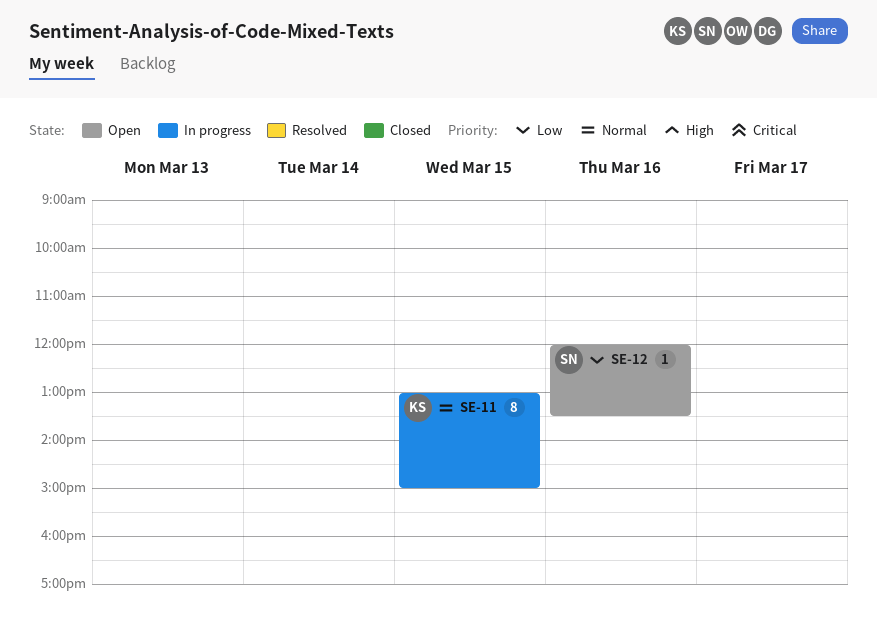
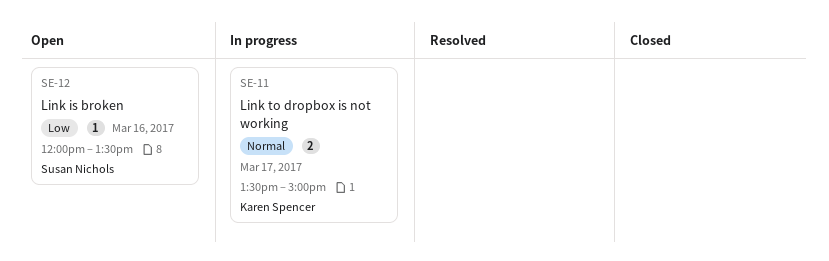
SE-11, estimate: 8 -> 2
SE-11, day: Mar 15 -> Mar 17
SE-11, begins: 13:00 -> 13:30

